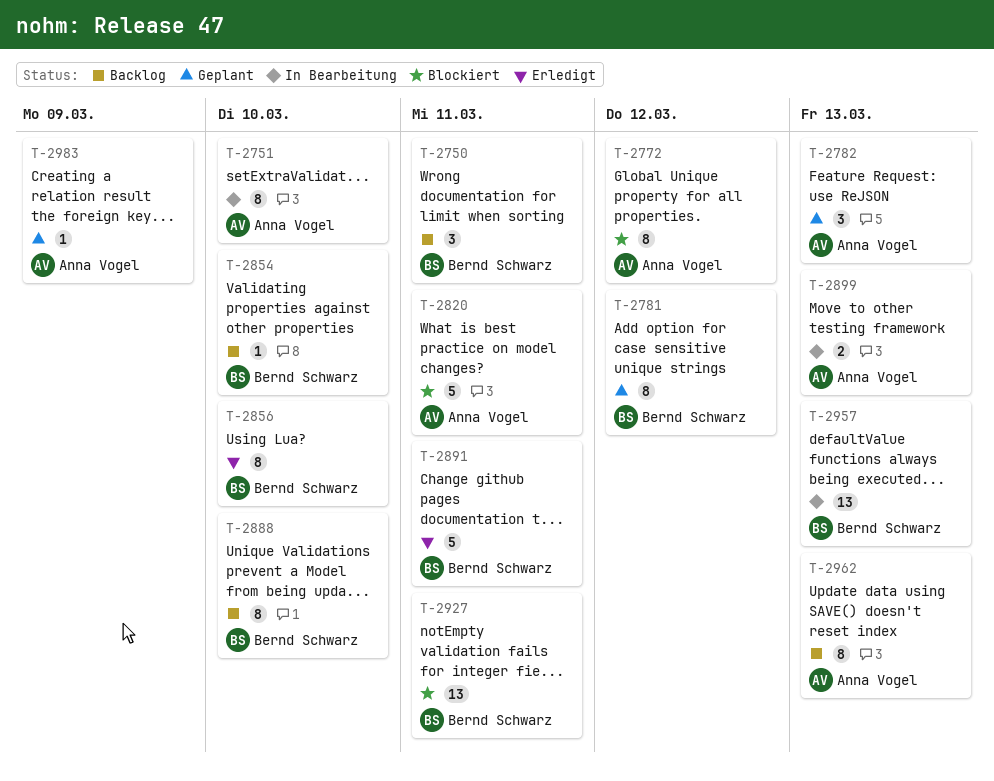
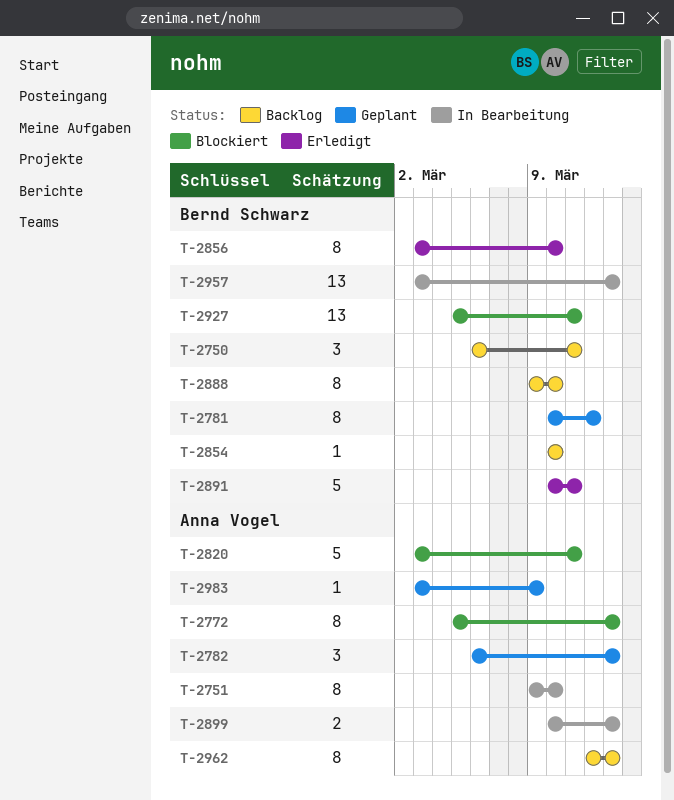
T-2772, due: Mar 12 -> Mar 13

